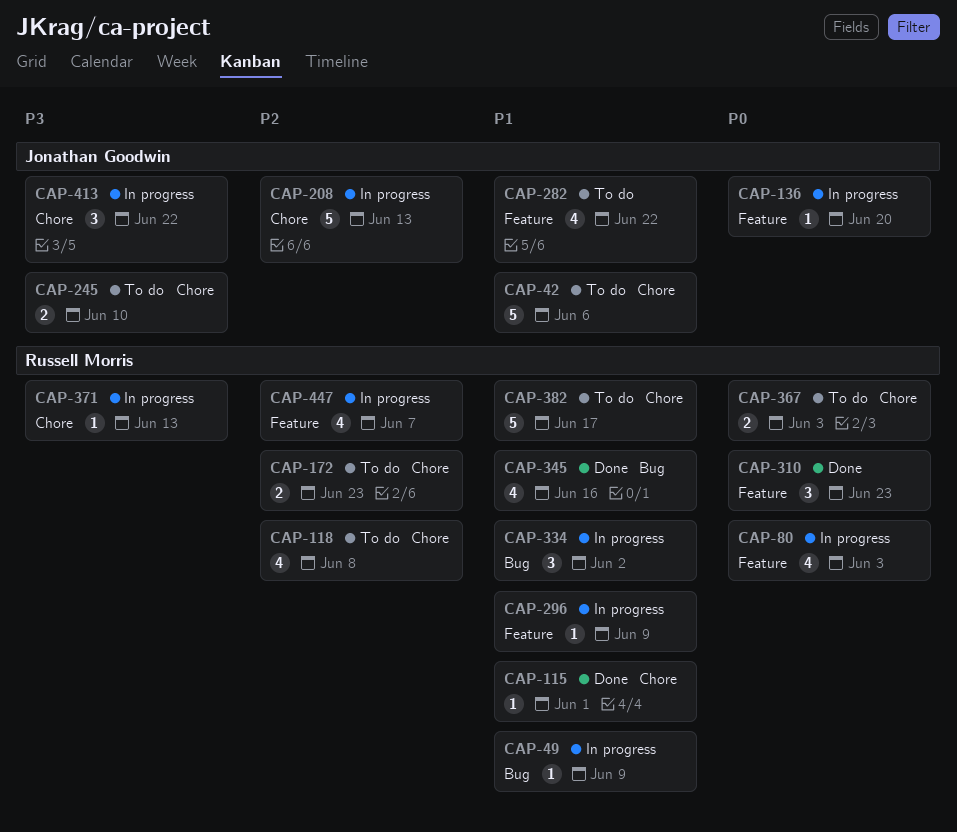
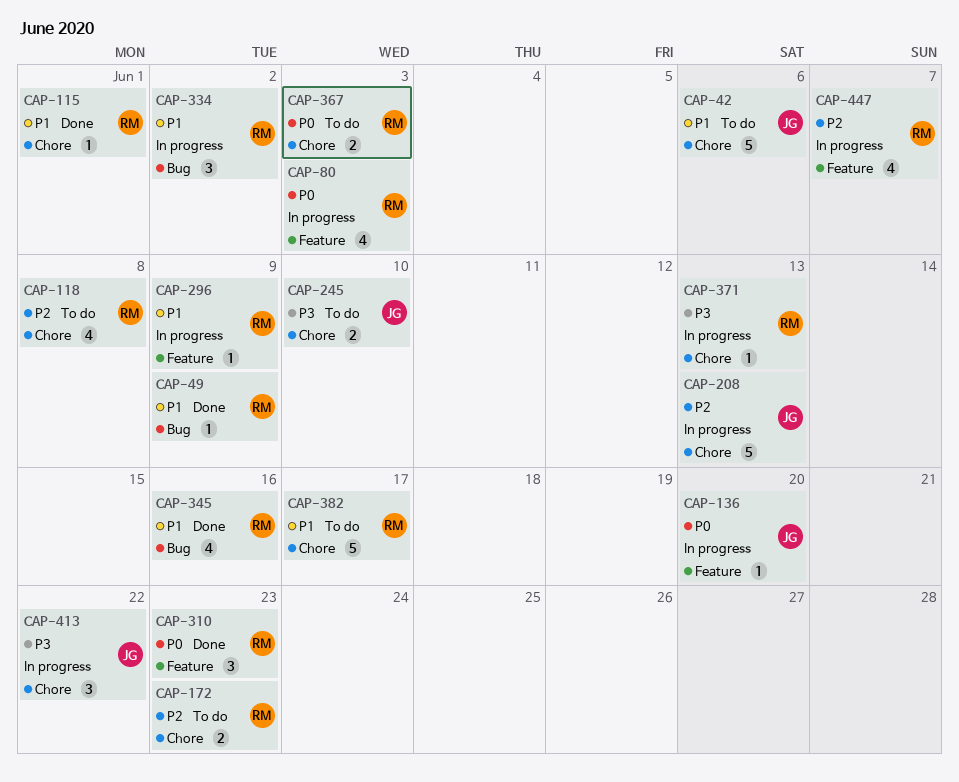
CAP-49, status: In progress -> Done
CAP-282: present -> none

